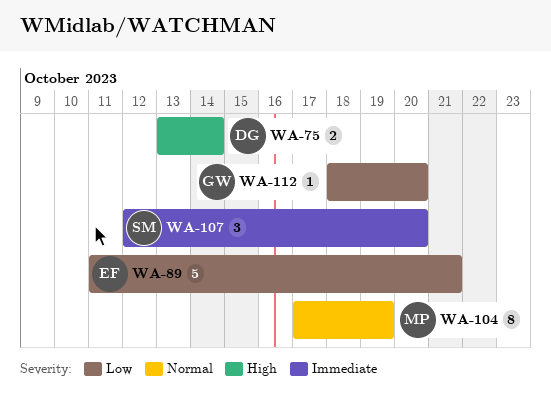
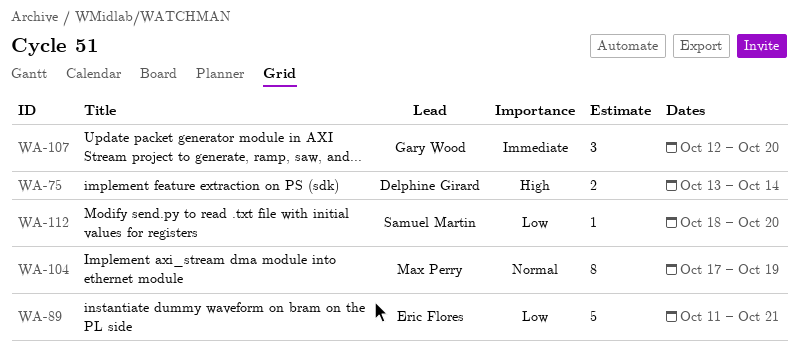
WA-107, owner: Samuel Martin -> Gary Wood
WA-112, owner: Gary Wood -> Samuel Martin

